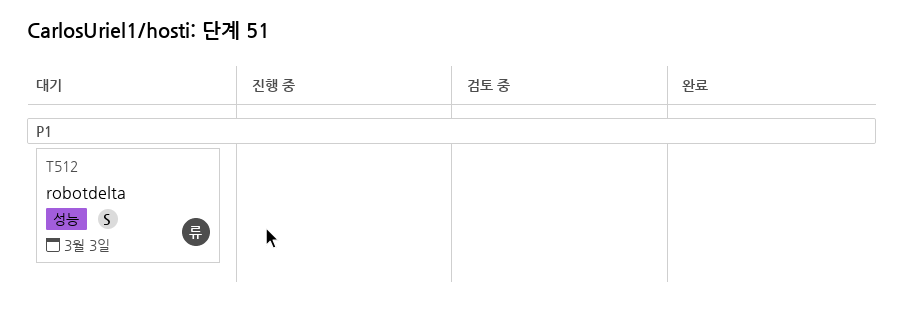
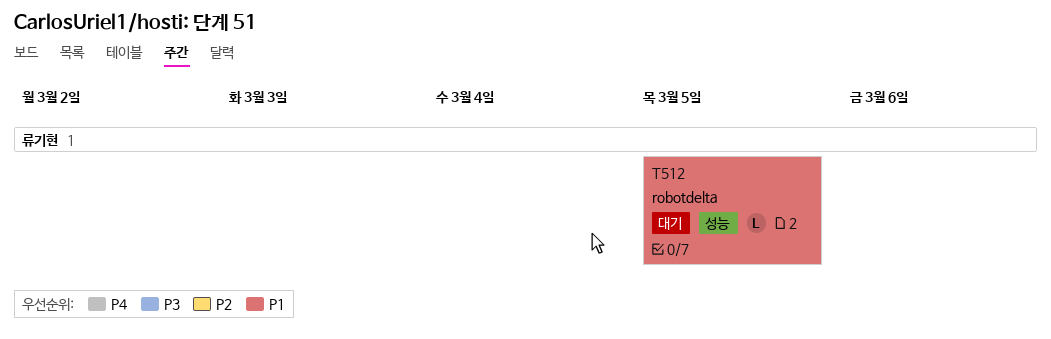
T512, estimate: S -> L
T512, due: Mar 3 -> Mar 5

